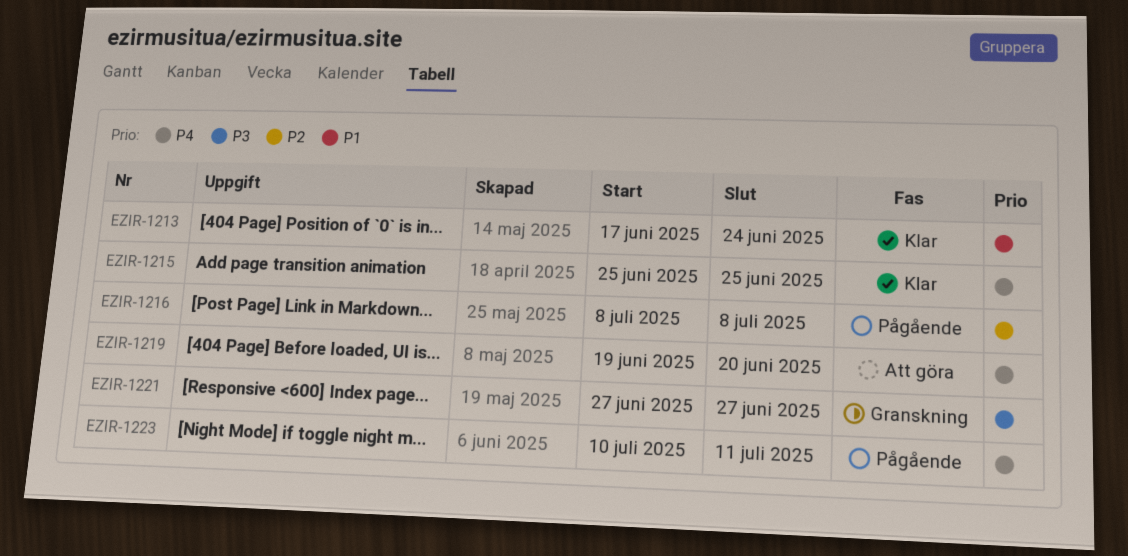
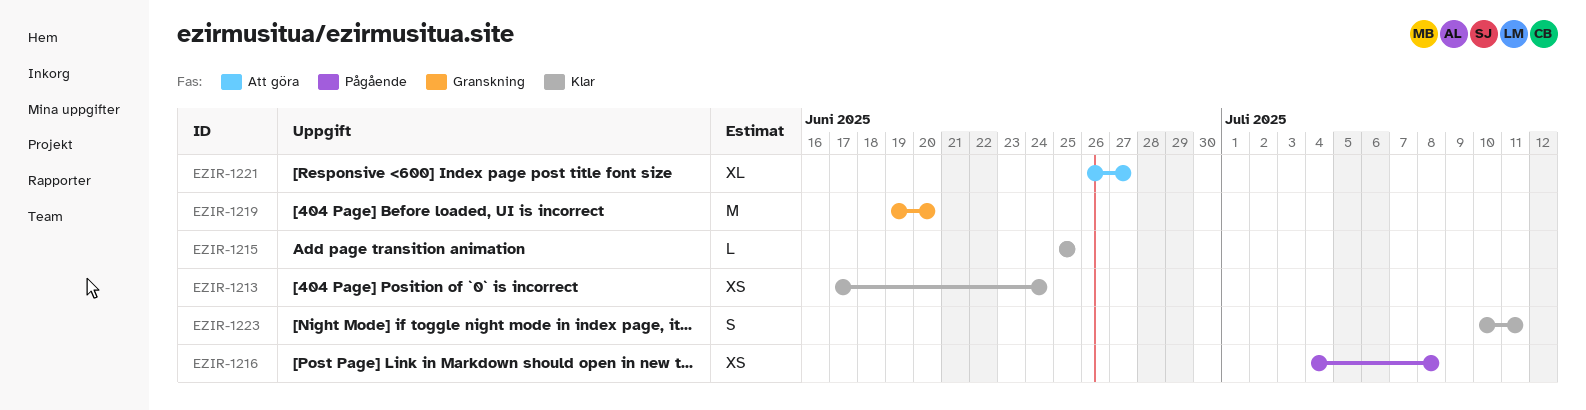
EZIR-1216, start: Jul 8 -> Jul 4
EZIR-1219, status: Att göra -> Granskning
EZIR-1221, status: Granskning -> Att göra
EZIR-1221, start: Jun 27 -> Jun 26
EZIR-1223, status: Pågående -> Klar

